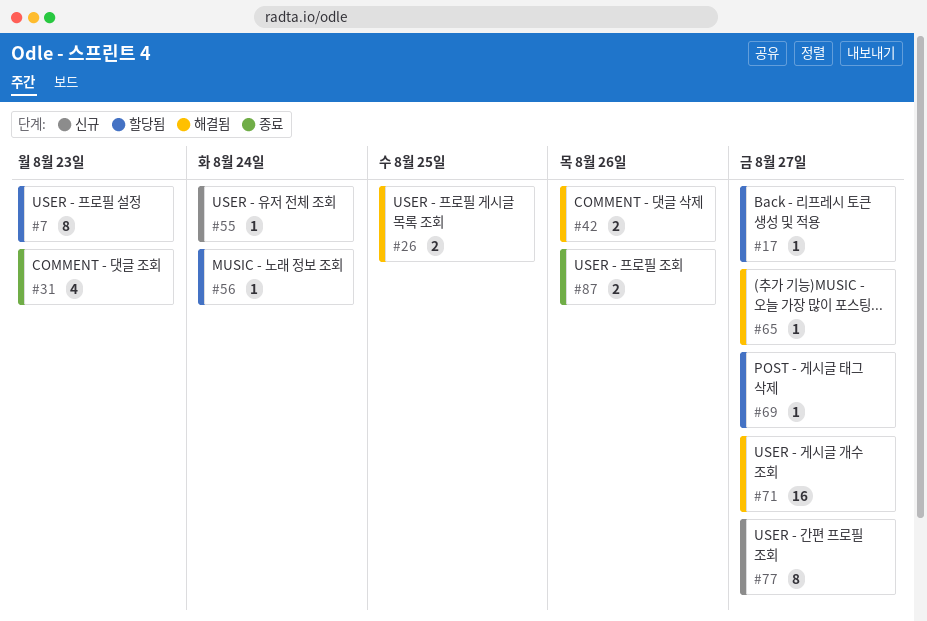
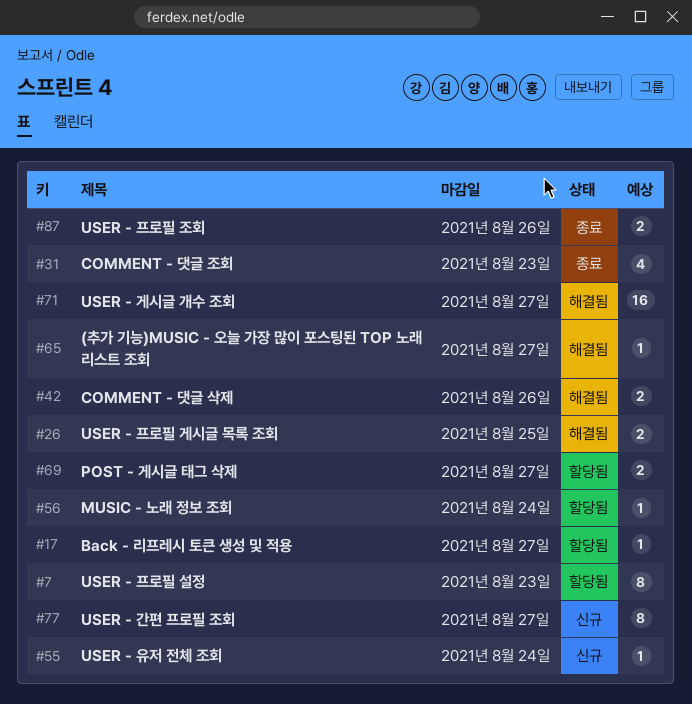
#69, estimate: 1 -> 2

